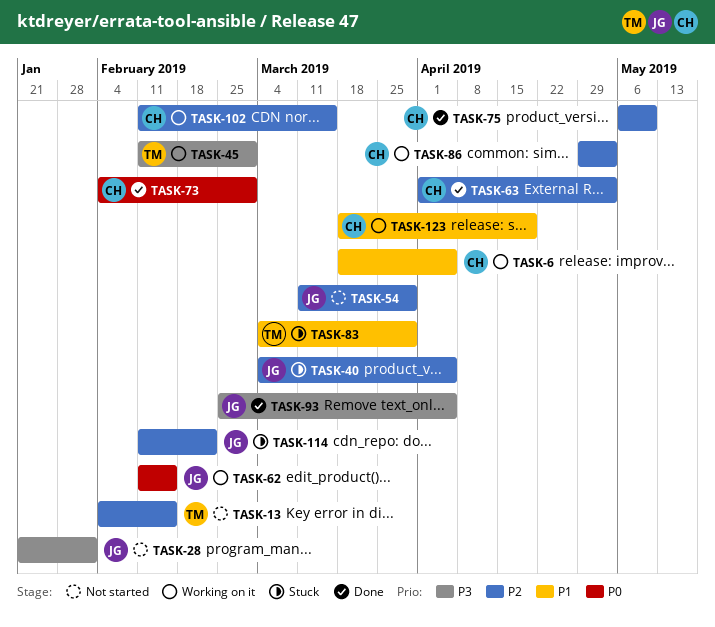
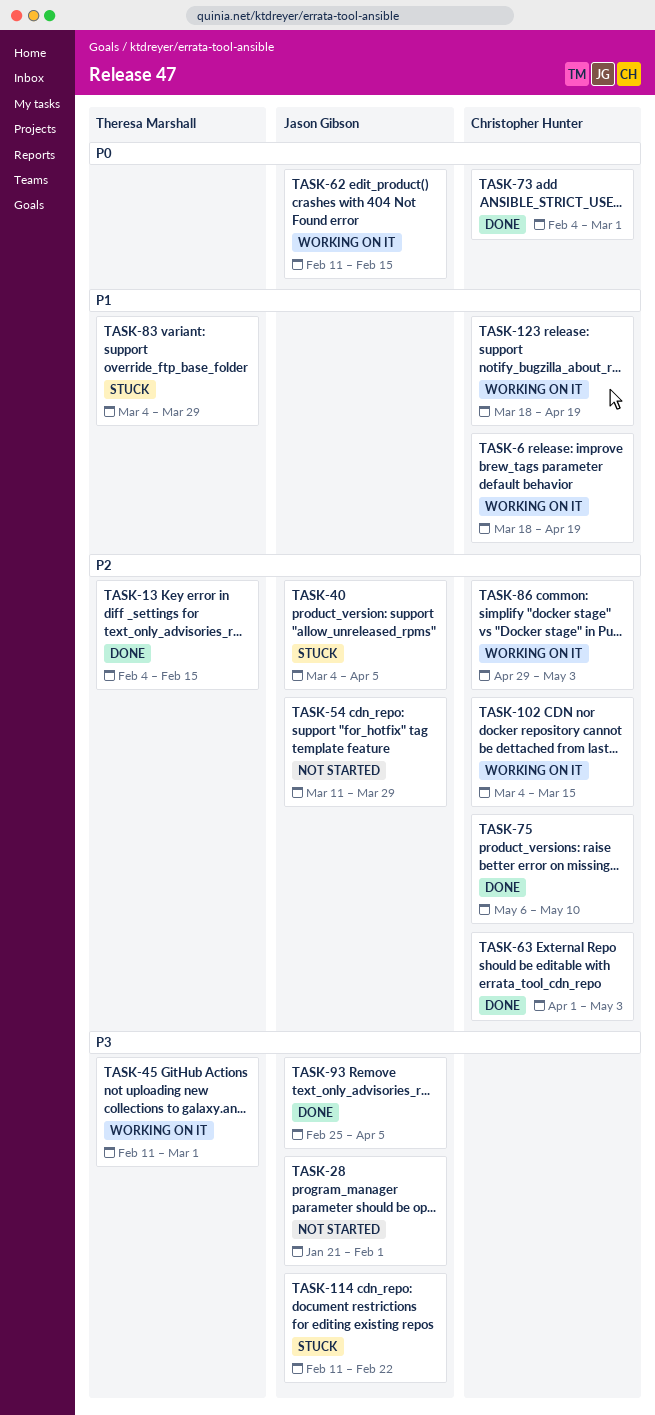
TASK-6, due: Apr 5 -> Apr 19
TASK-13, status: Not started -> Done
TASK-102, start: Feb 11 -> Mar 4
TASK-114, priority: P2 -> P3

